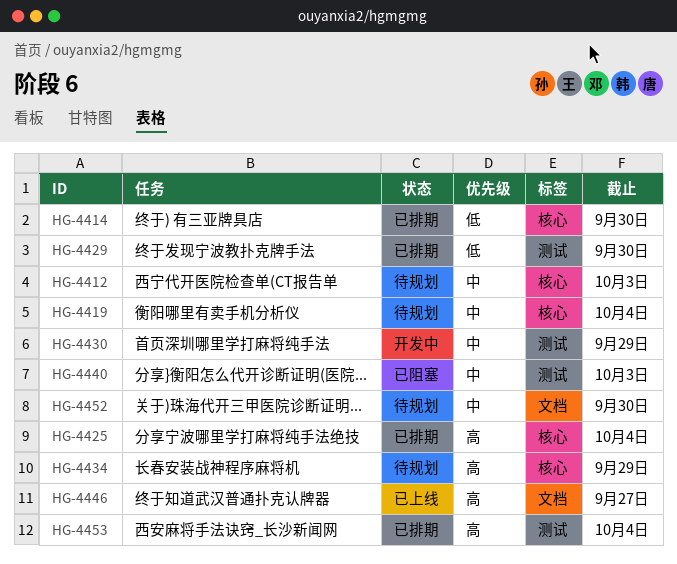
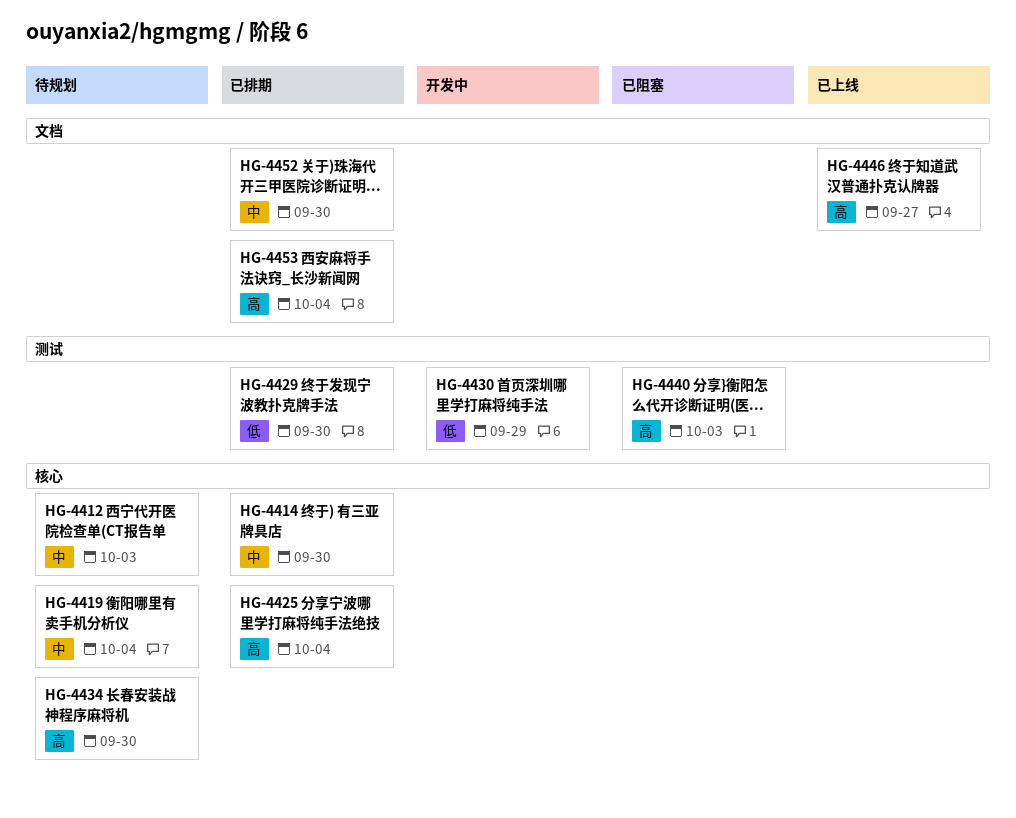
HG-4414, priority: 低 -> 中
HG-4430, priority: 中 -> 低
HG-4434, due: Sep 29 -> Sep 30
HG-4440, priority: 中 -> 高
HG-4452, status: 待规划 -> 已排期
HG-4453, label: 测试 -> 文档

